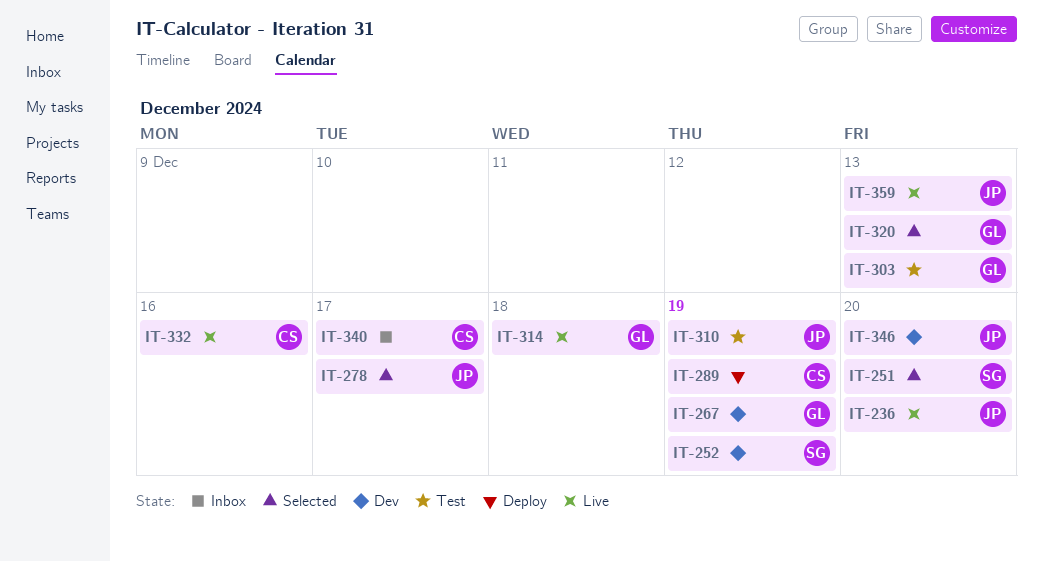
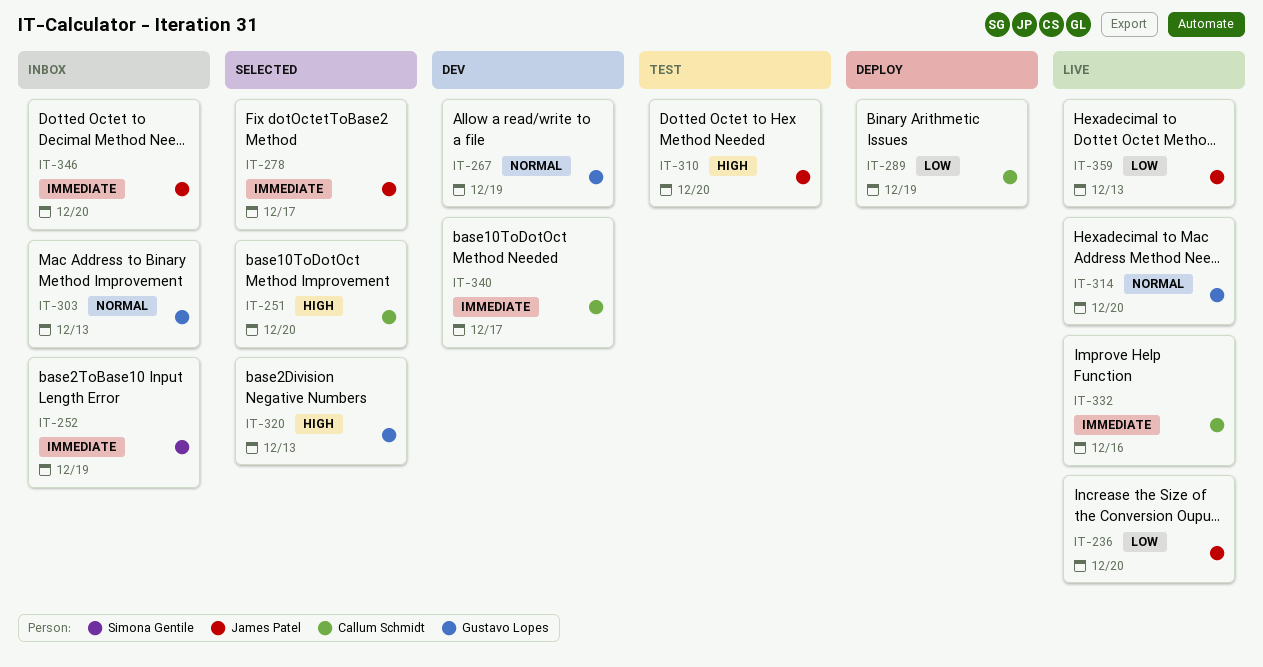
IT-251, owner: Simona Gentile -> Callum Schmidt
IT-252, status: Dev -> Inbox
IT-303, status: Test -> Inbox
IT-310, due: Dec 19 -> Dec 20
IT-314, due: Dec 18 -> Dec 20
IT-340, status: Inbox -> Dev
IT-346, status: Dev -> Inbox

